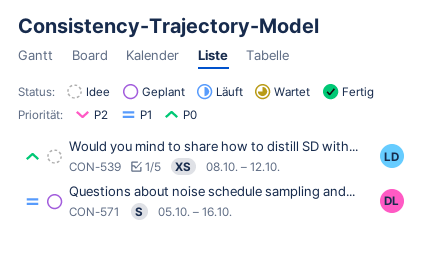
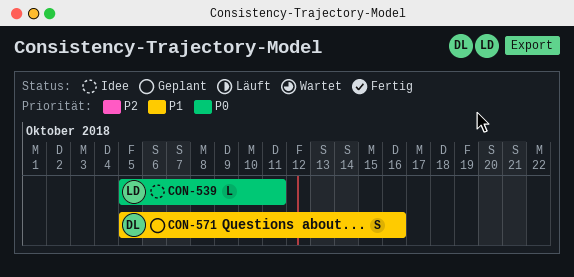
CON-539, estimate: XS -> L
CON-539, start: Oct 8 -> Oct 5
CON-539, due: Oct 12 -> Oct 11

